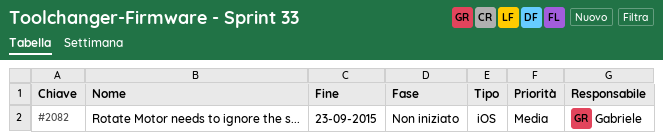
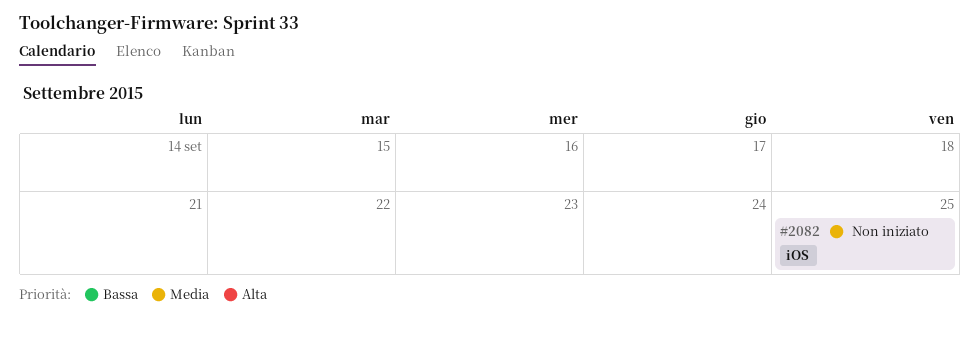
#2082, due: Sep 23 -> Sep 25

